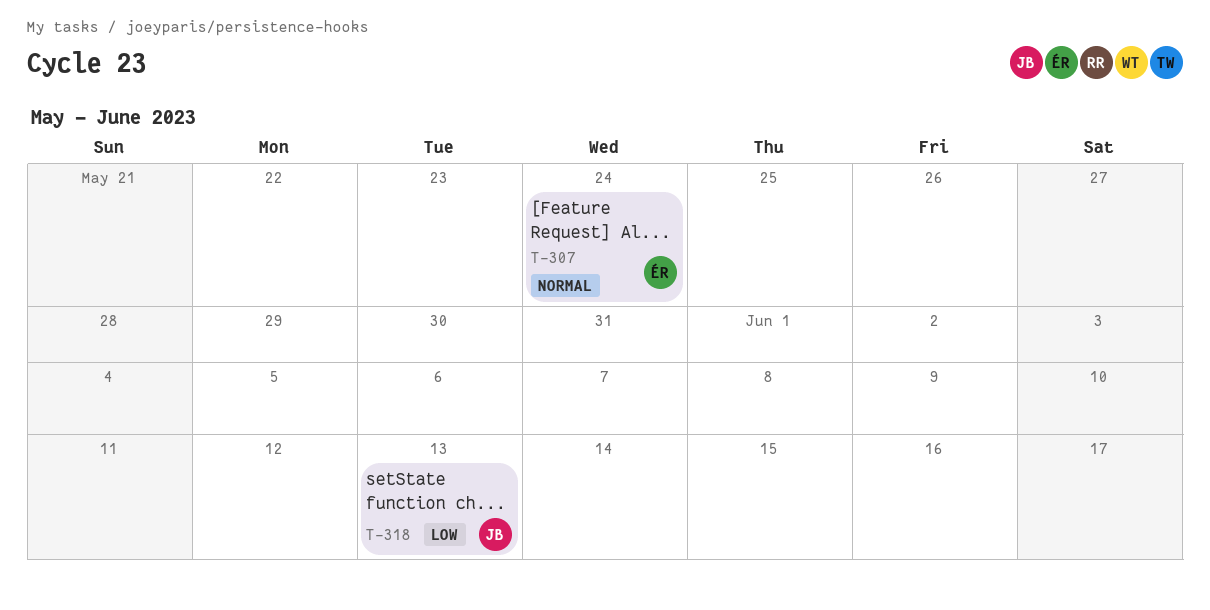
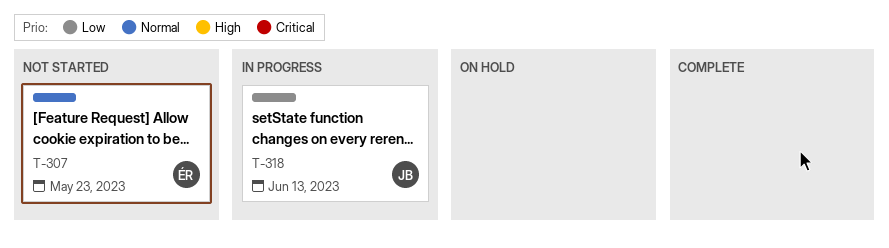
T-307, due: May 24 -> May 23

